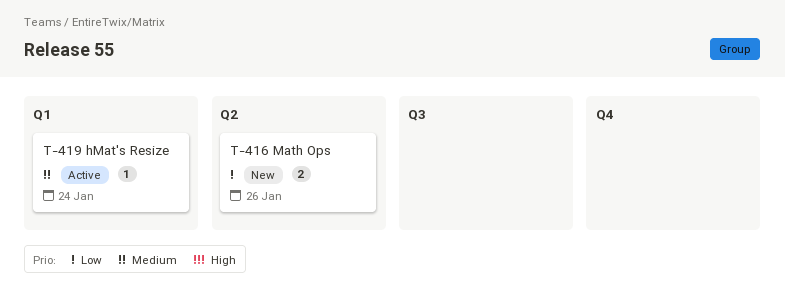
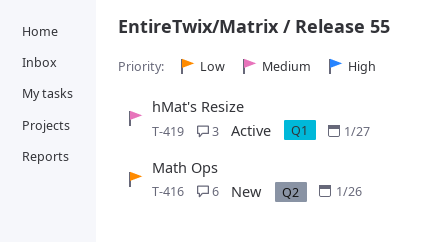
T-419, due: Jan 24 -> Jan 27

